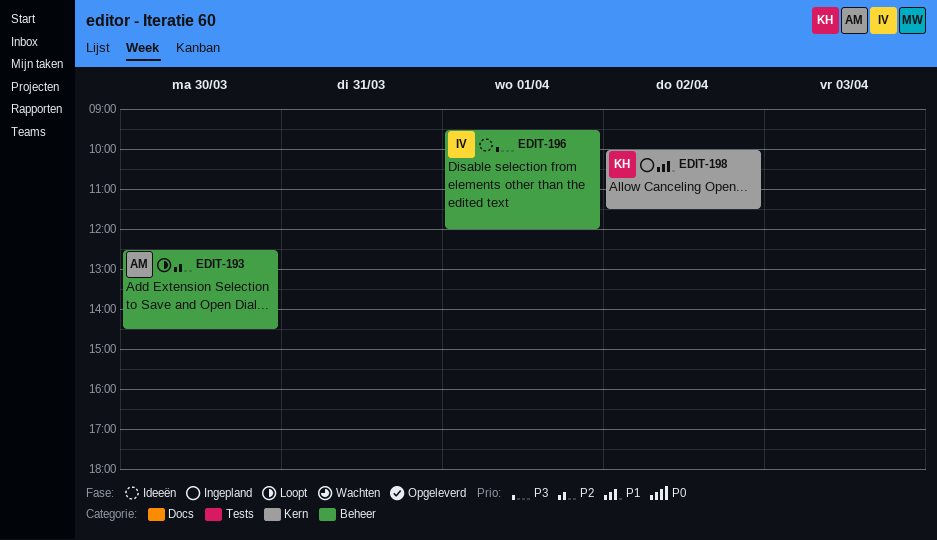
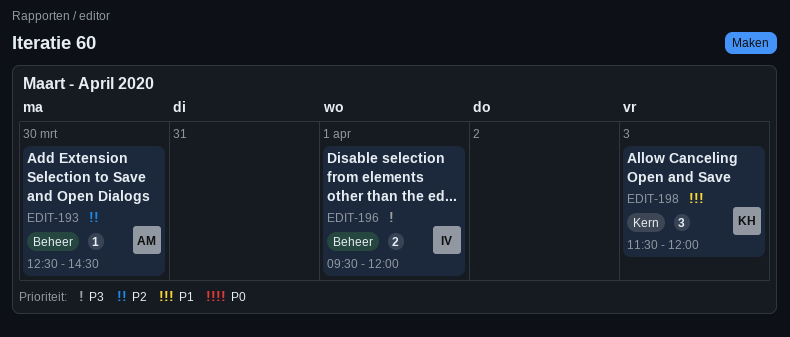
EDIT-198, day: Apr 2 -> Apr 3
EDIT-198, begins: 10:00 -> 11:30
EDIT-198, ends: 11:30 -> 12:00

